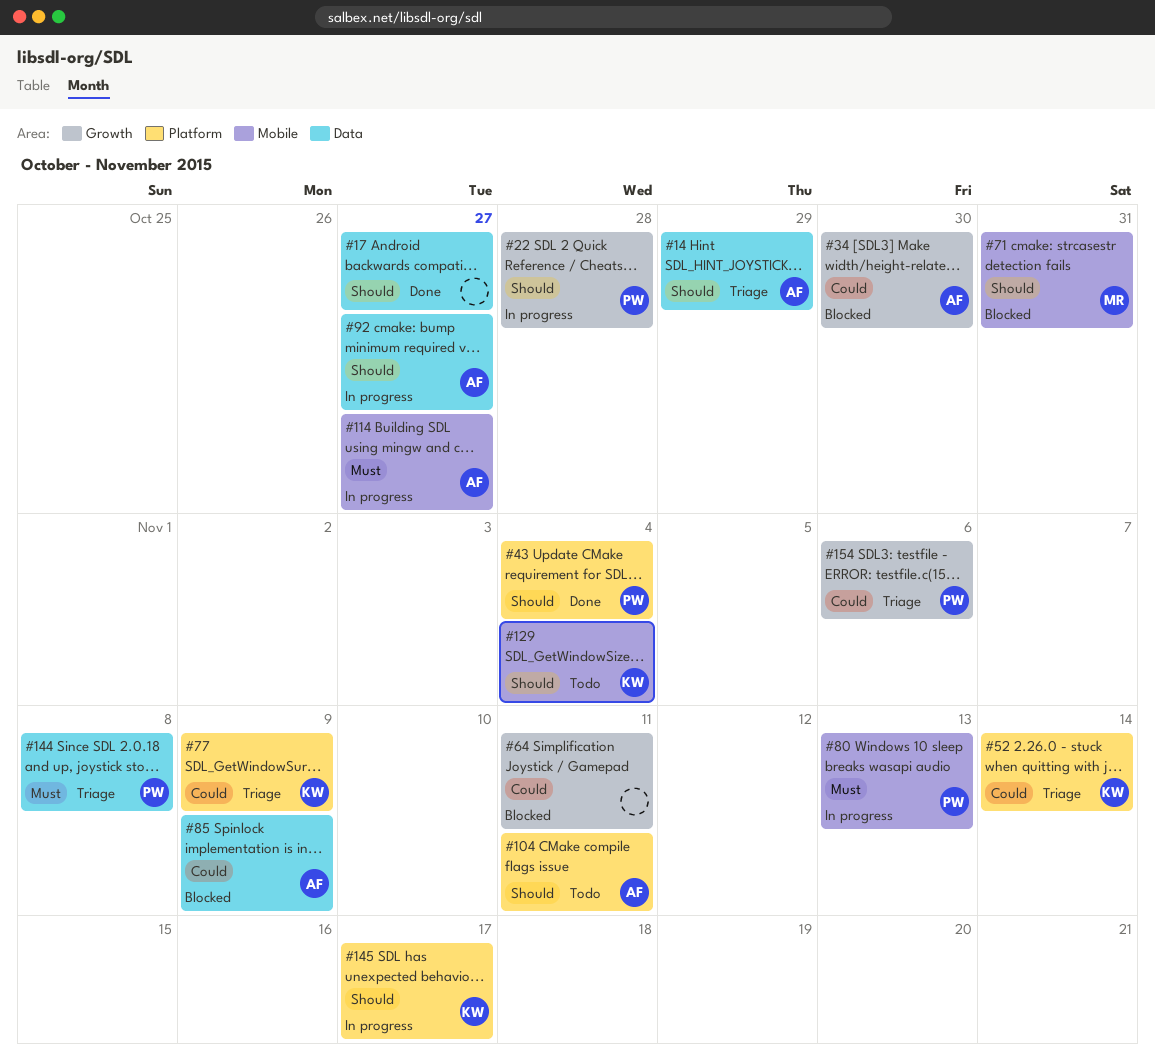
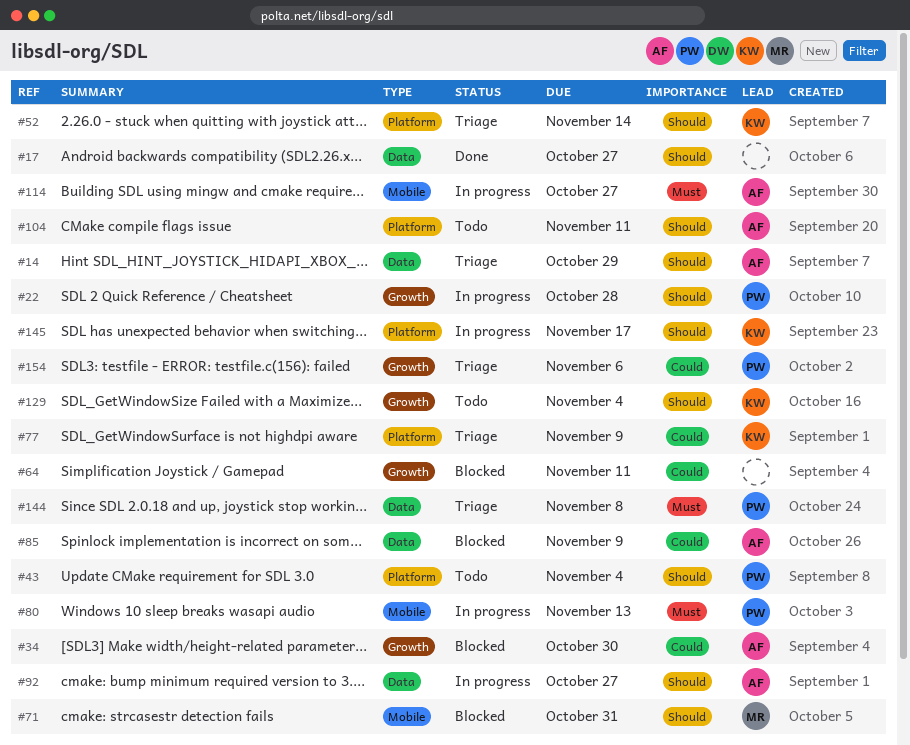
#43, status: Done -> Todo
#52, priority: Could -> Should
#129, label: Mobile -> Growth

